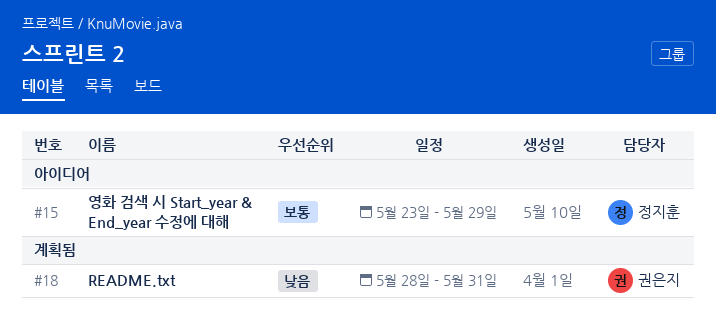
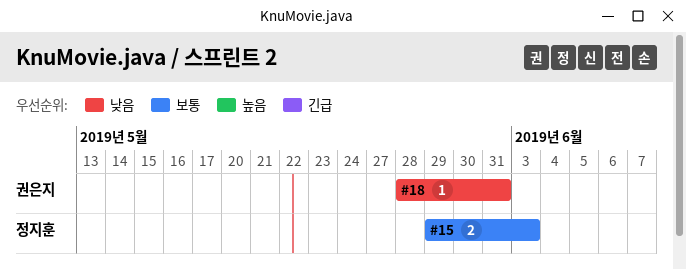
#15, start: May 23 -> May 29
#15, due: May 29 -> Jun 3

